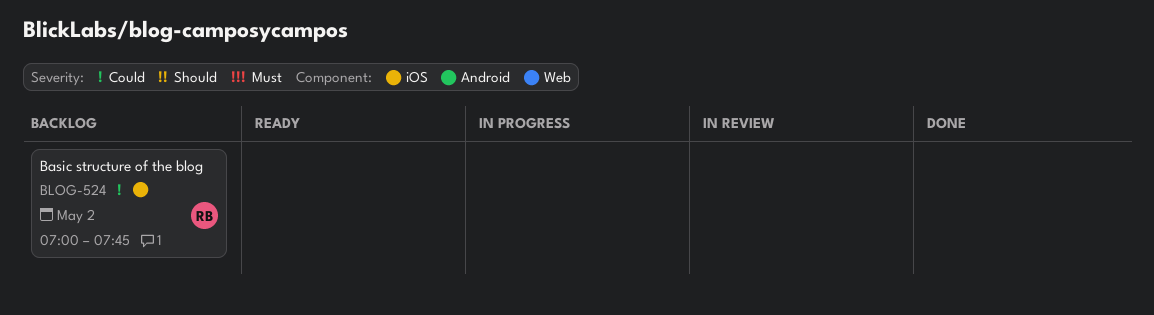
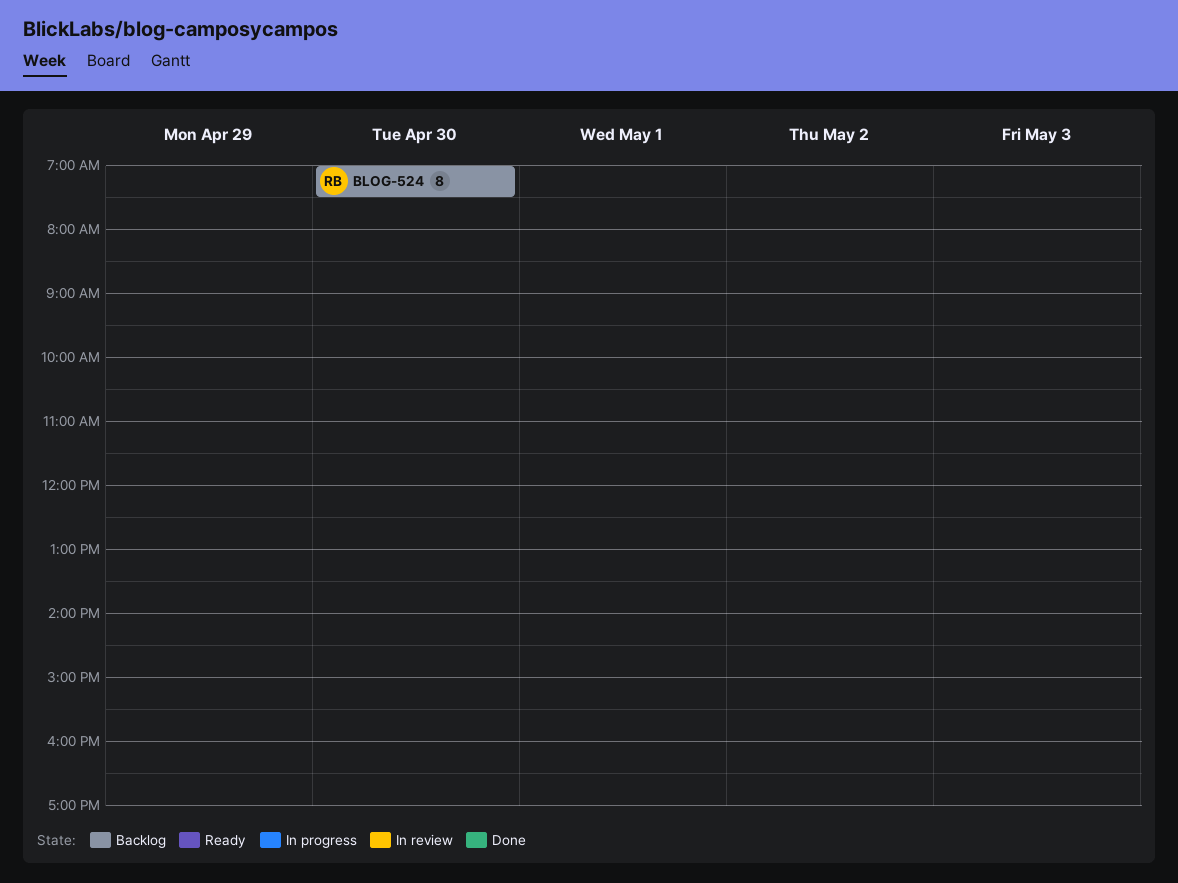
BLOG-524, day: May 2 -> Apr 30
BLOG-524, ends: 07:45 -> 07:30

